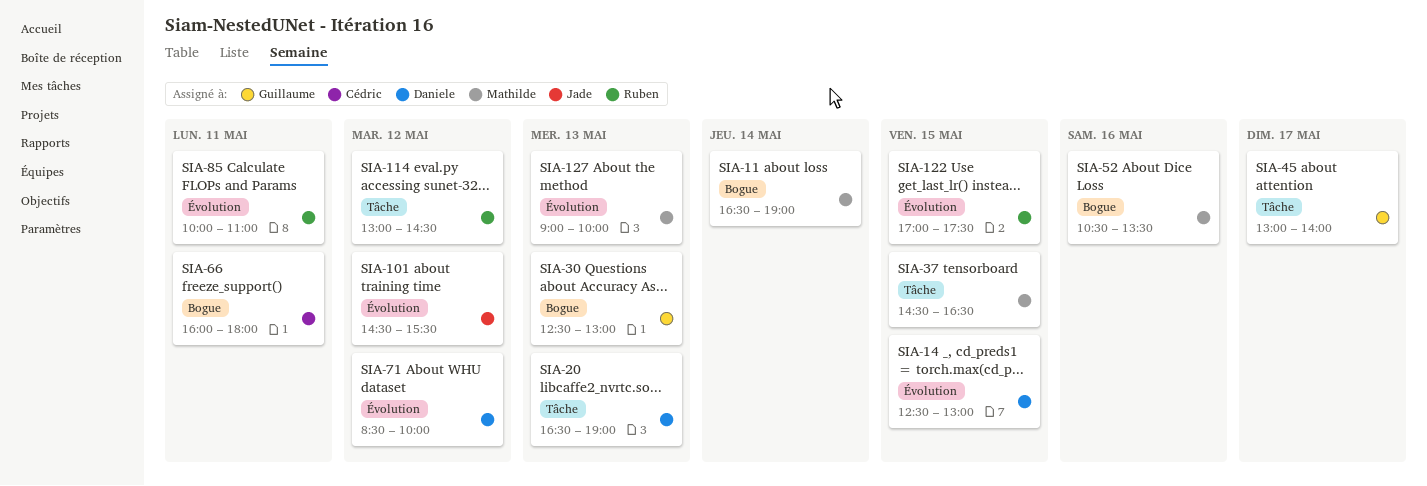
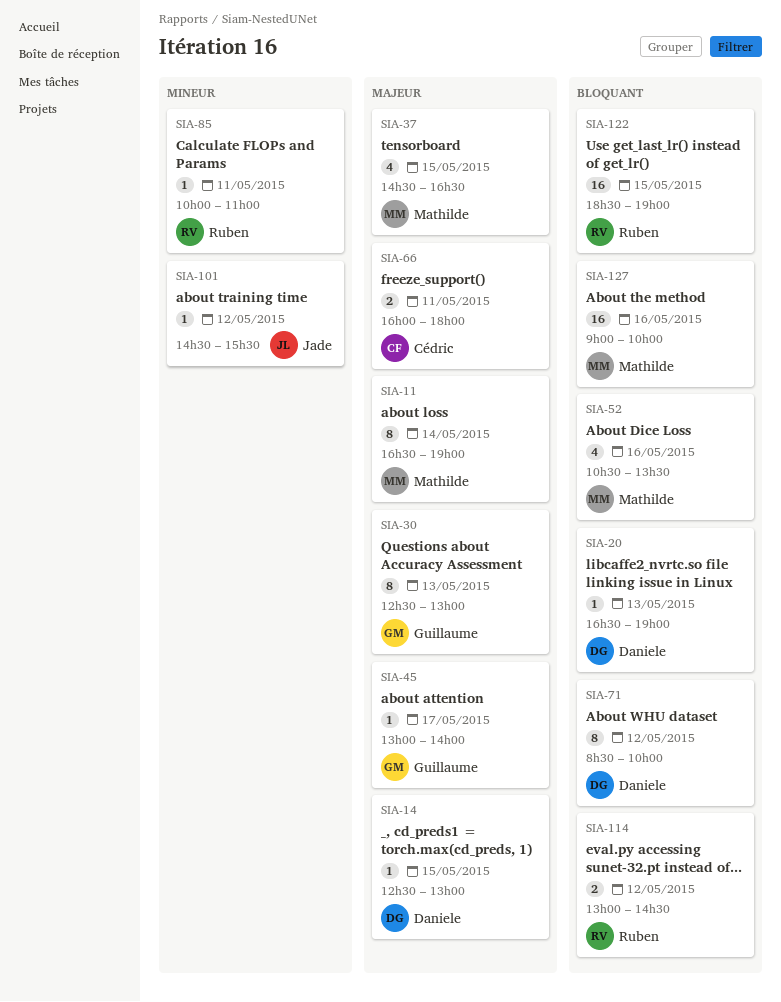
SIA-122, begins: 17:00 -> 18:30
SIA-122, ends: 17:30 -> 19:00
SIA-127, day: May 13 -> May 16

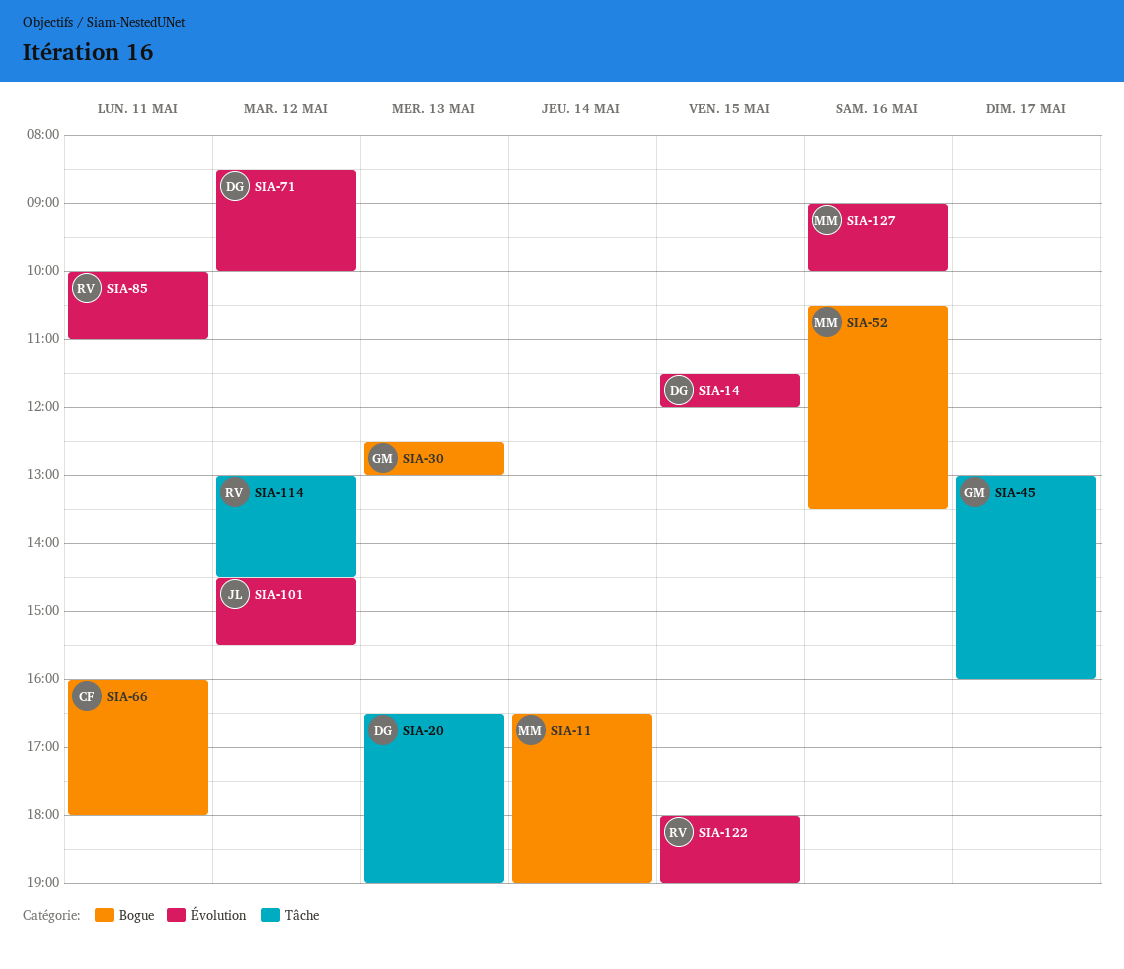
SIA-14, begins: 12:30 -> 11:30
SIA-14, ends: 13:00 -> 12:00
SIA-37: present -> none
SIA-45, ends: 14:00 -> 16:00
SIA-122, begins: 18:30 -> 18:00

